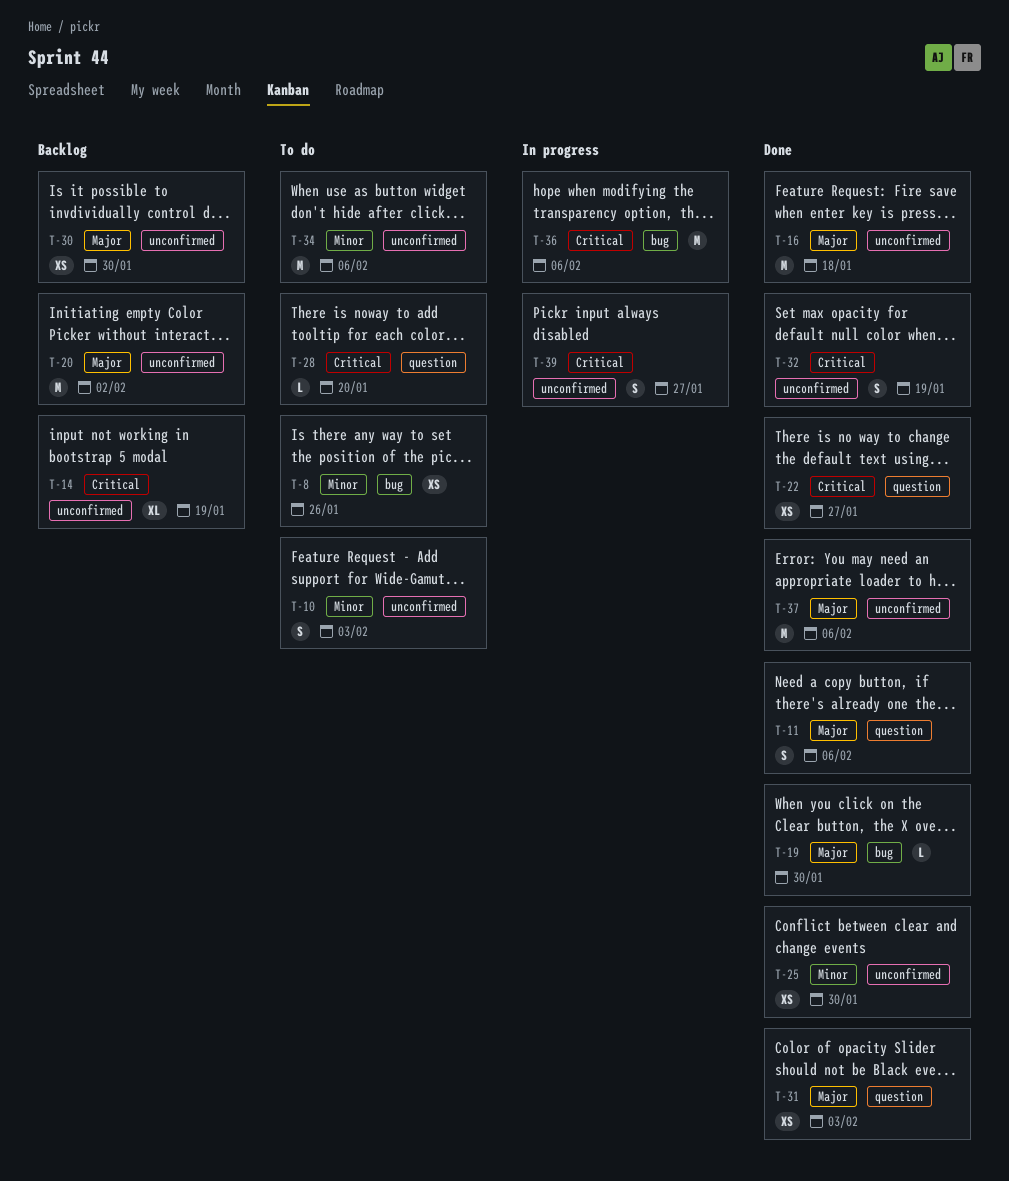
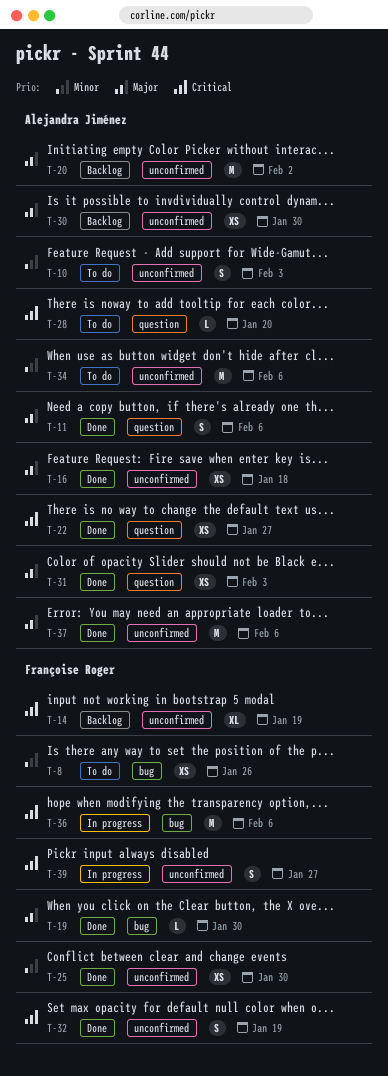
T-16, estimate: M -> XS

